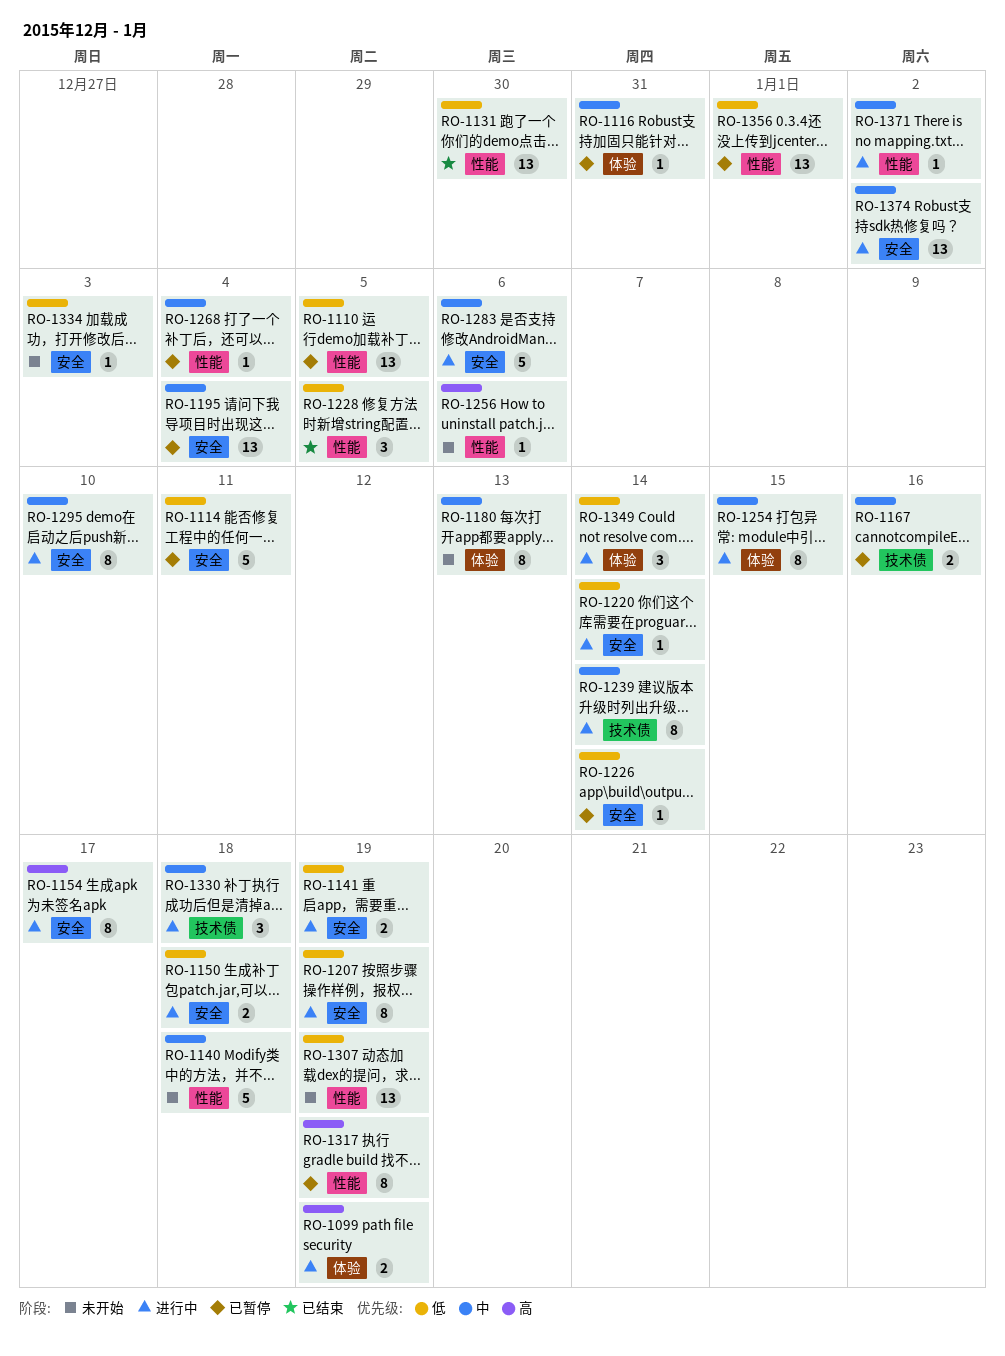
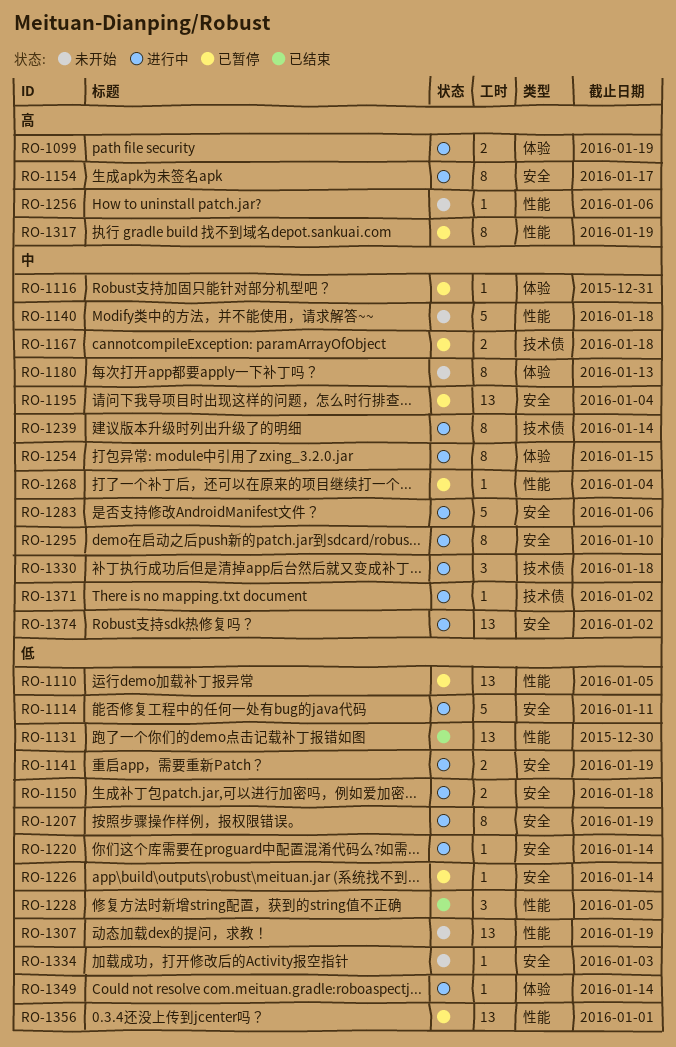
RO-1114, status: 已暂停 -> 进行中
RO-1167, due: Jan 16 -> Jan 18
RO-1349, estimate: 3 -> 1
RO-1371, label: 性能 -> 技术债

